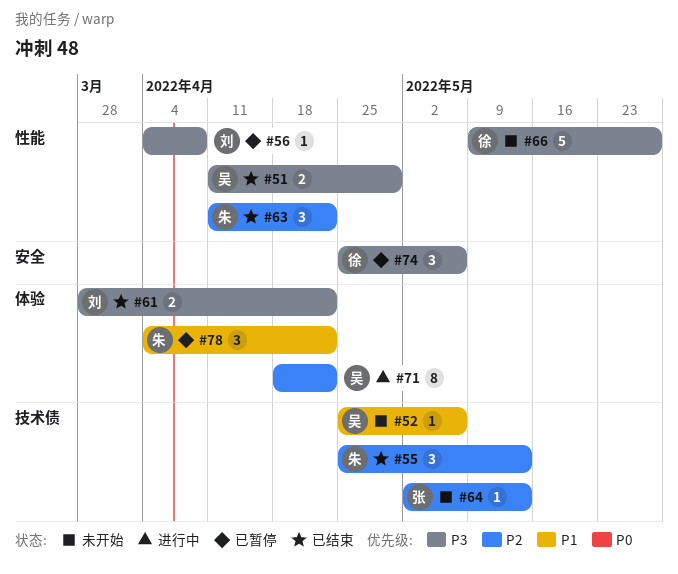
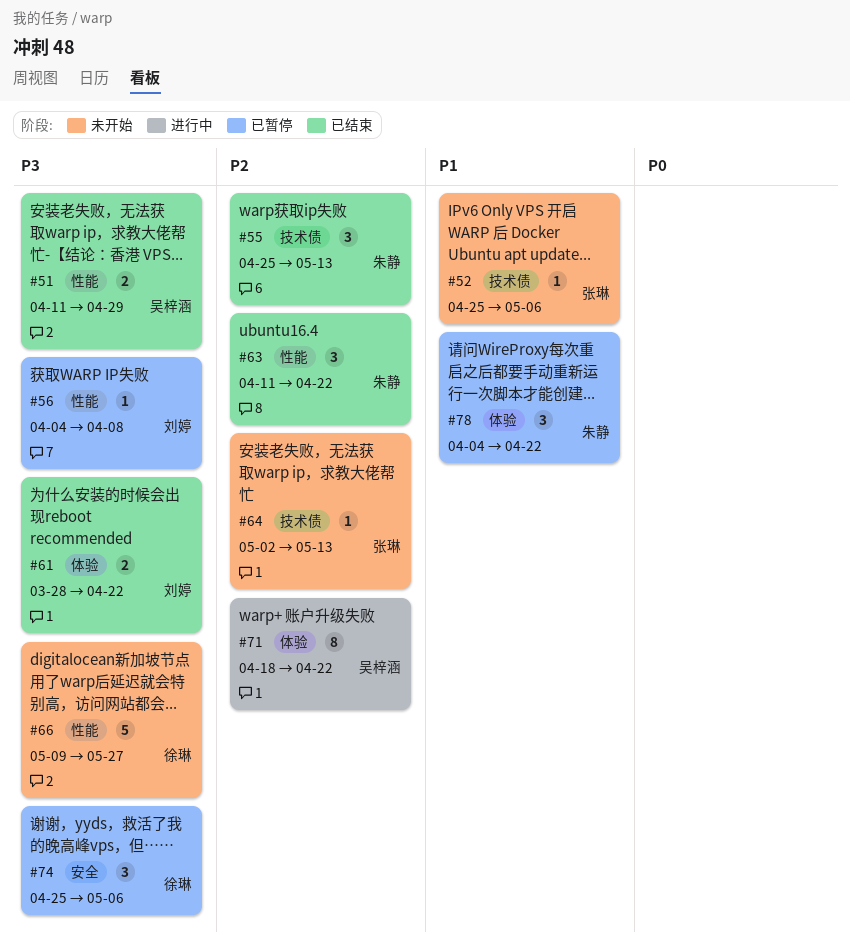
#52, owner: 吴梓涵 -> 张琳

